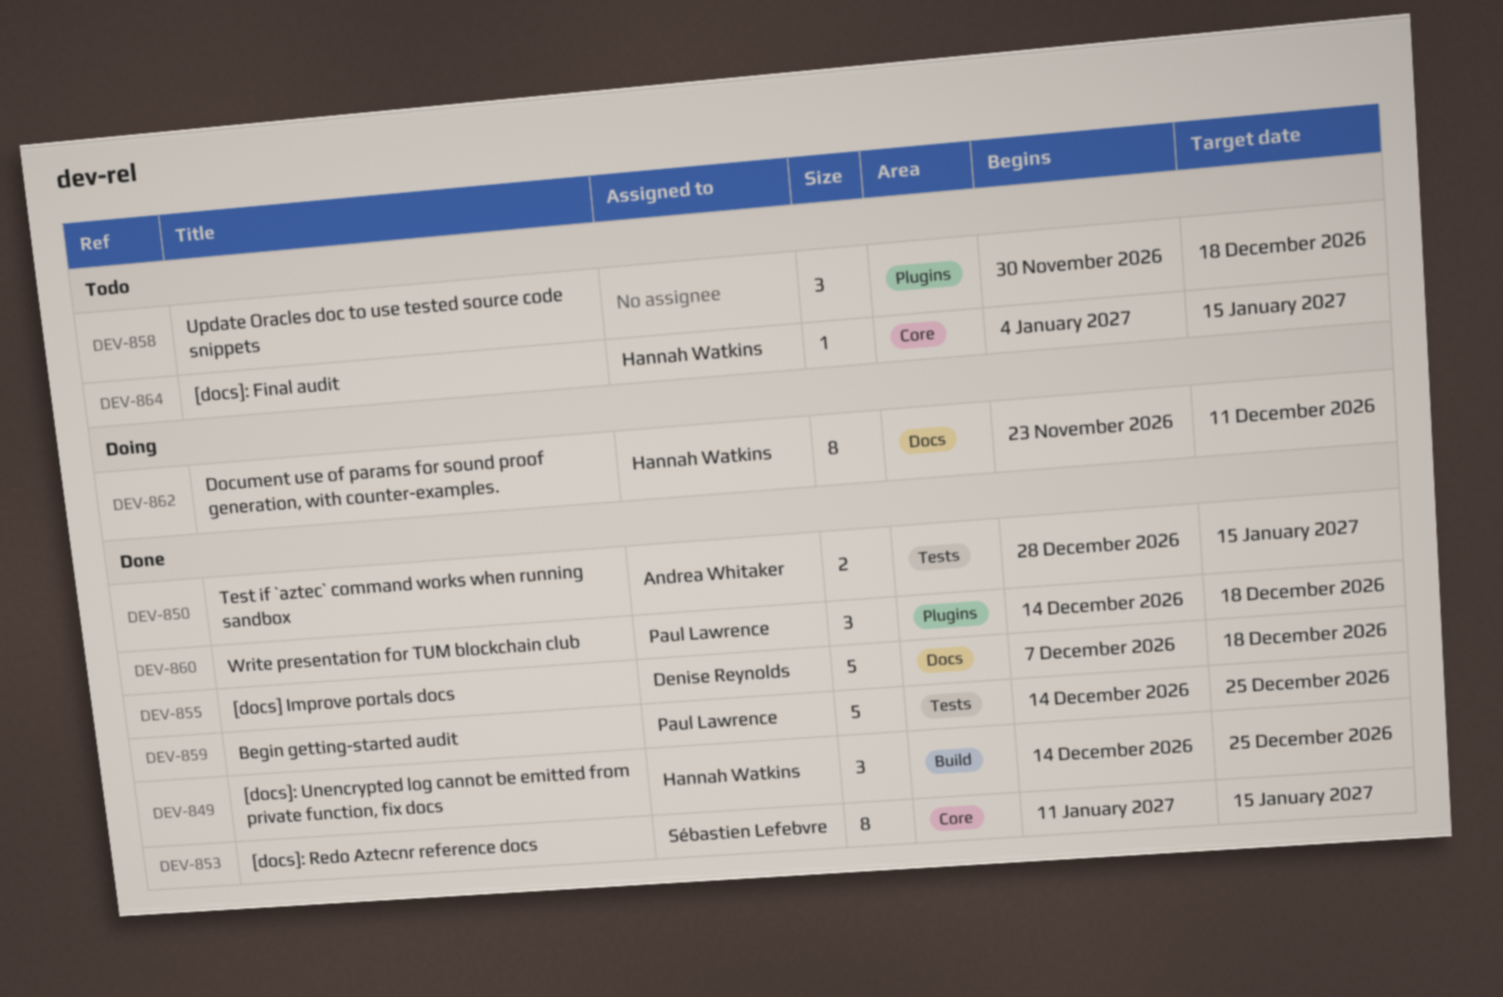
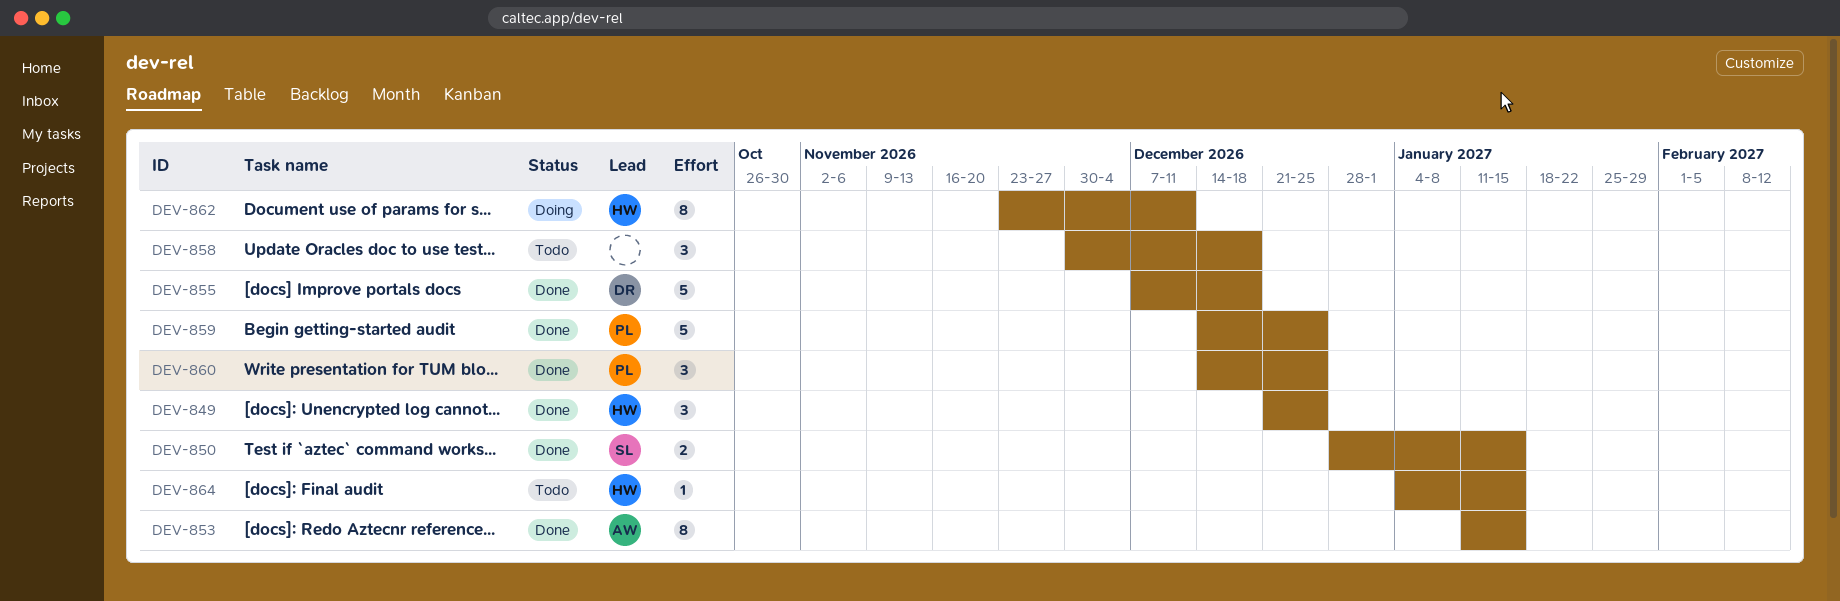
DEV-849, start: Dec 14 -> Dec 21
DEV-850, owner: Andrea Whitaker -> Sébastien Lefebvre
DEV-853, owner: Sébastien Lefebvre -> Andrea Whitaker
DEV-860, due: Dec 18 -> Dec 25

